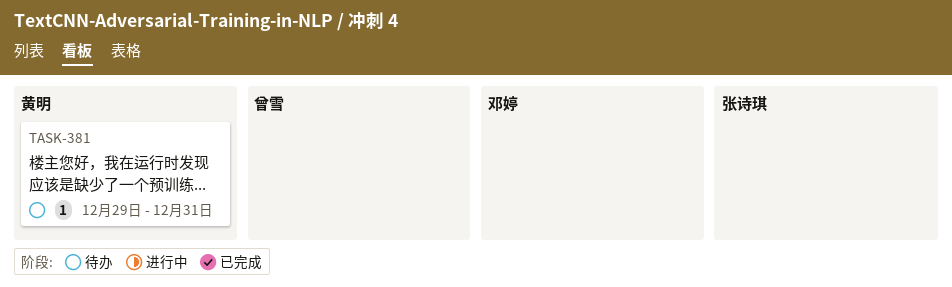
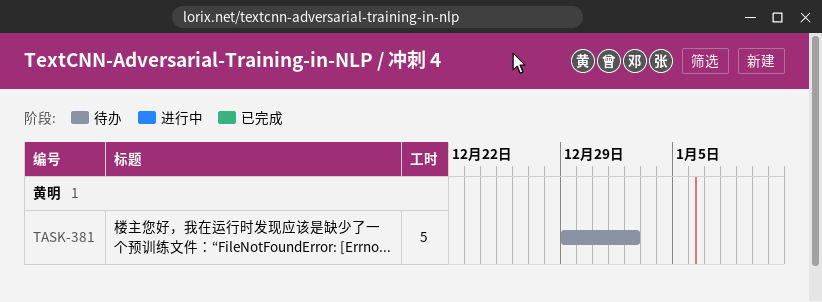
TASK-381, estimate: 1 -> 5
TASK-381, due: Dec 31 -> Jan 2

